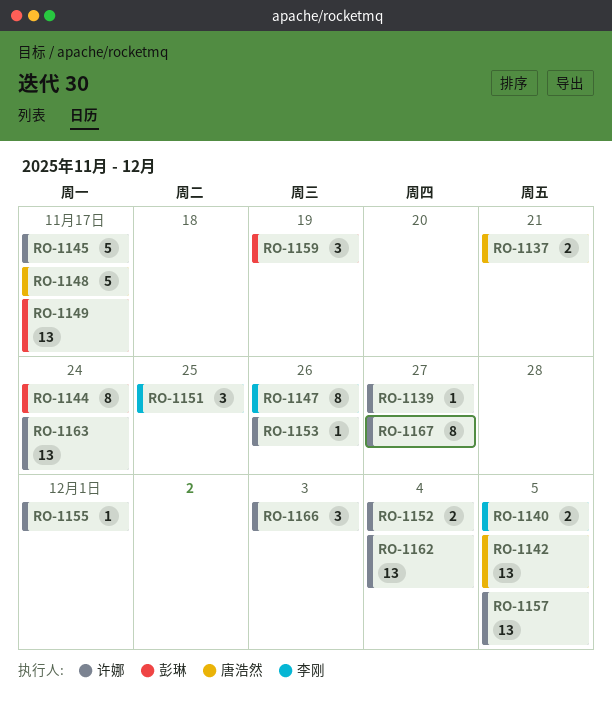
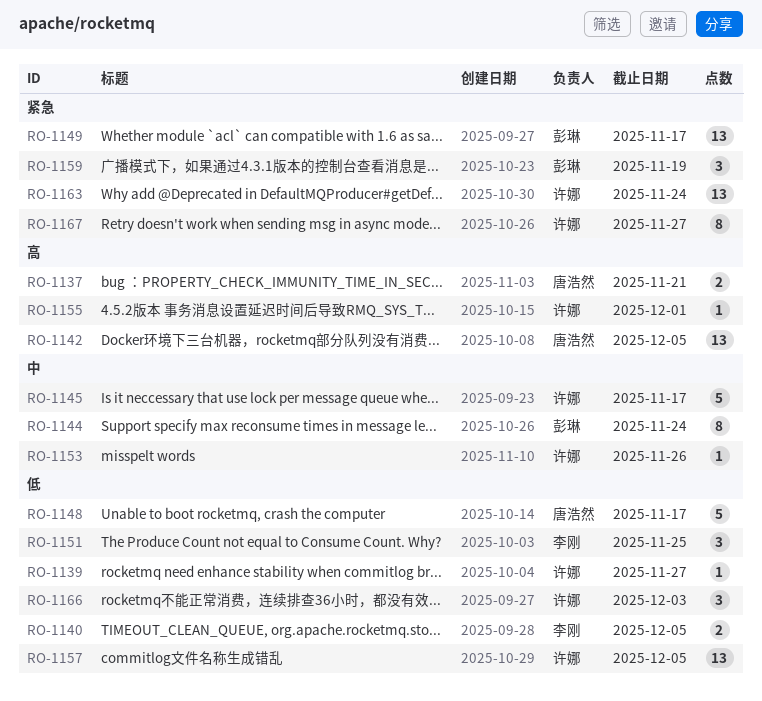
RO-1147: present -> none
RO-1152: present -> none
RO-1162: present -> none

